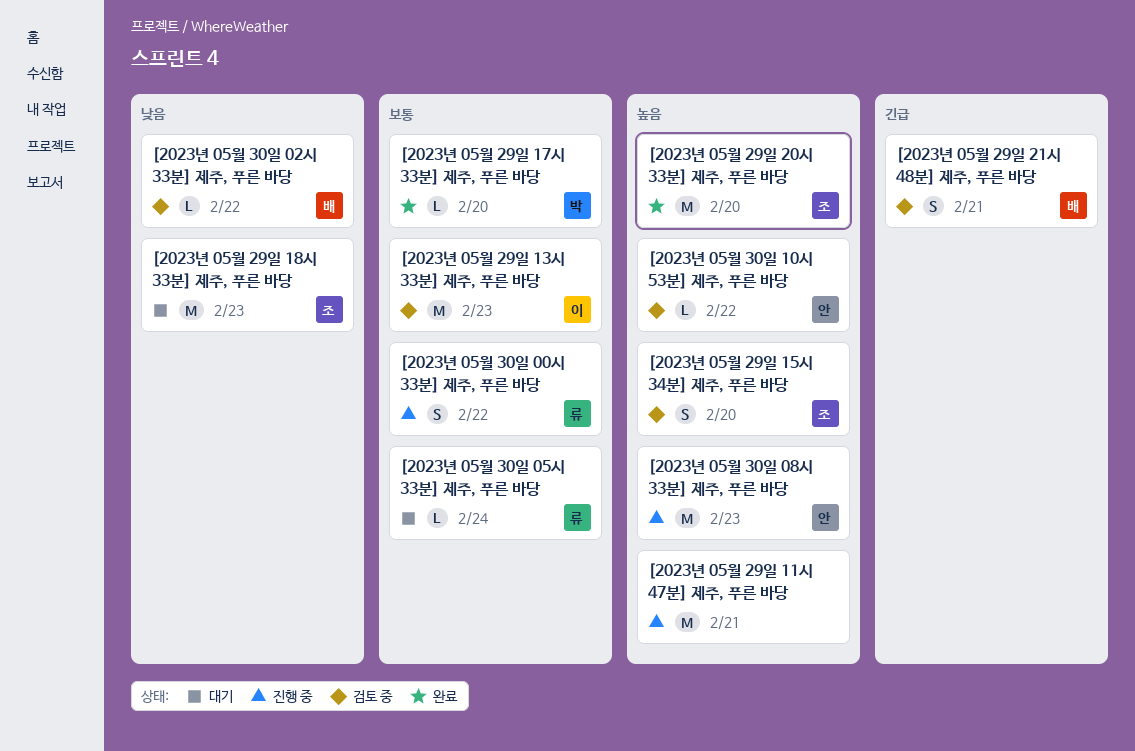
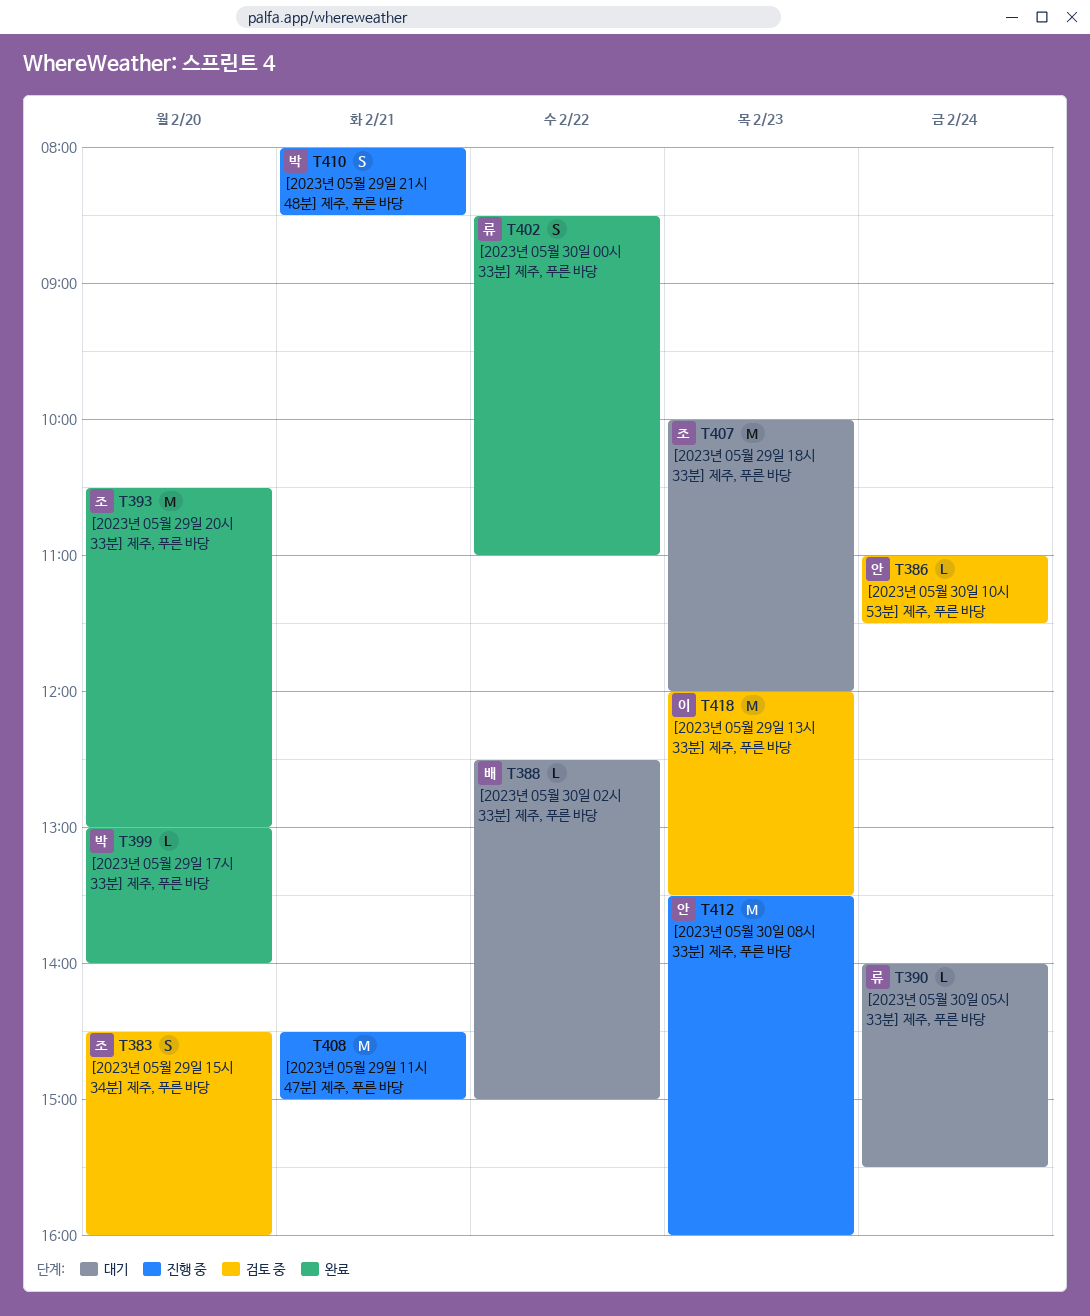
[2023년 05월 29일 21시 48분] 제주, 푸른 바당, status: 검토 중 -> 진행 중
[2023년 05월 29일 21시 48분] 제주, 푸른 바당, owner: 배 -> 박
[2023년 05월 30일 00시 33분] 제주, 푸른 바당, status: 진행 중 -> 완료
[2023년 05월 30일 02시 33분] 제주, 푸른 바당, status: 검토 중 -> 대기
[2023년 05월 30일 10시 53분] 제주, 푸른 바당, day: Feb 22 -> Feb 24

